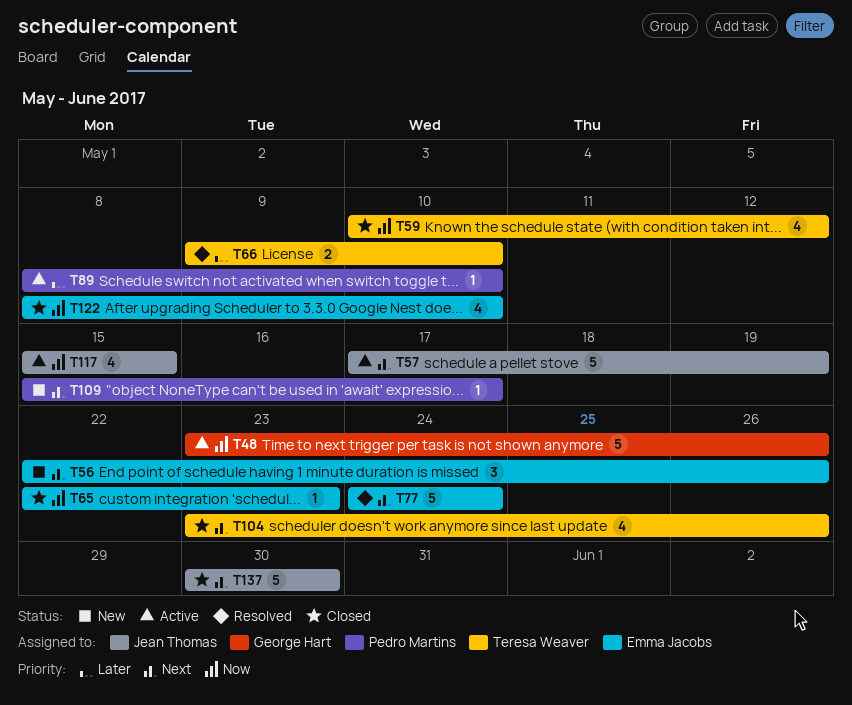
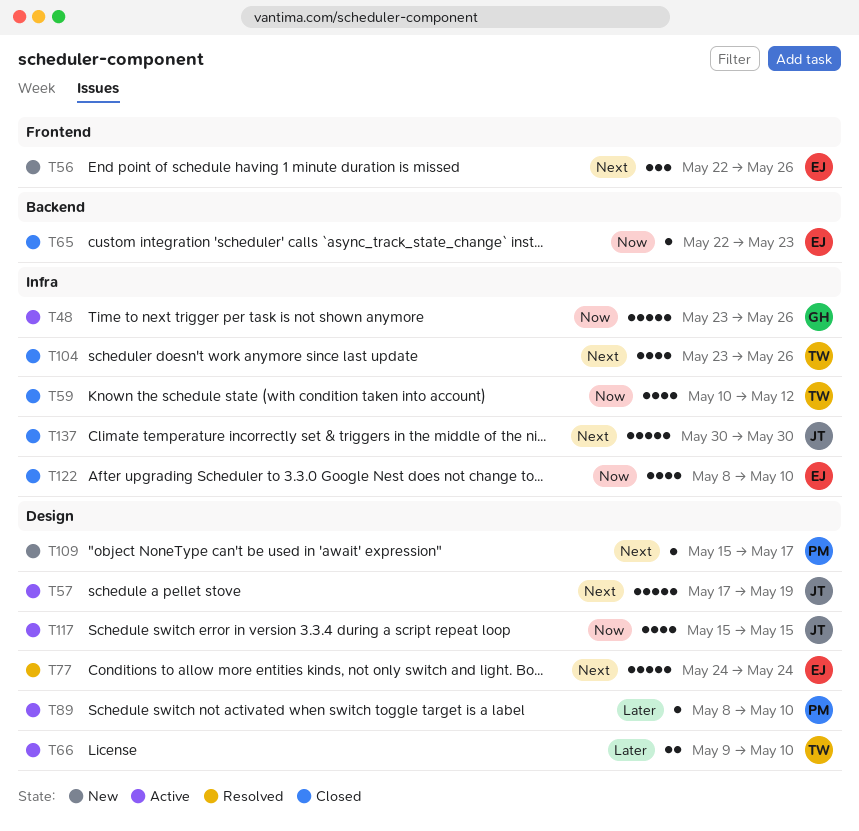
T66, status: Resolved -> Active

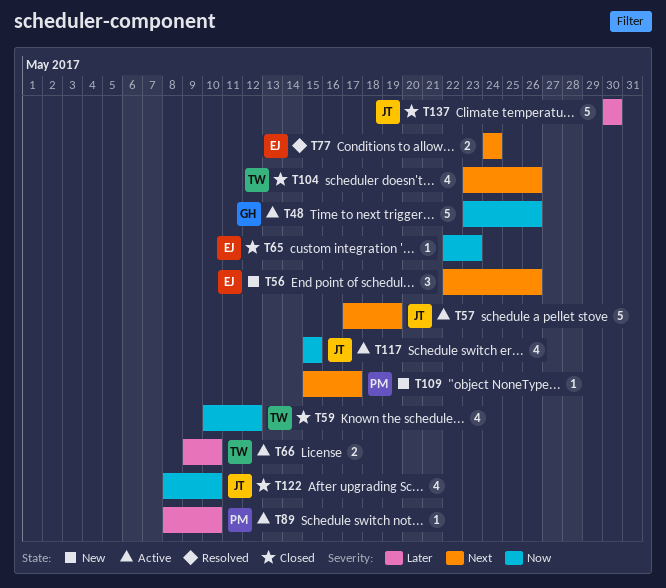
T77, estimate: 5 -> 2
T122, owner: EJ -> JT
T137, priority: Next -> Later

